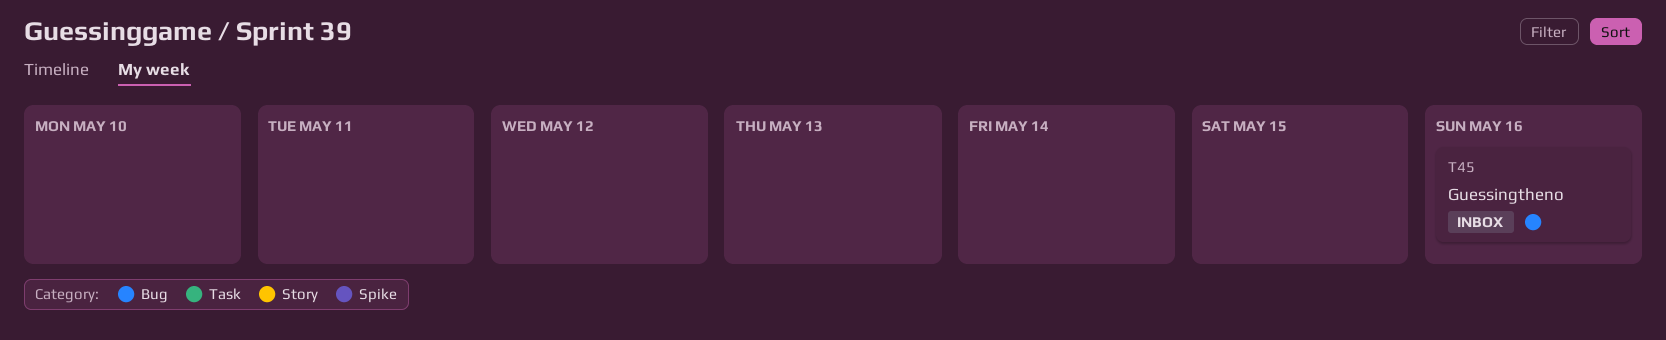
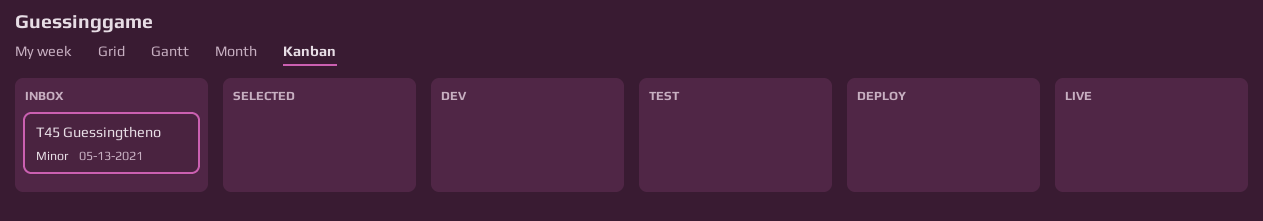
T45, due: May 16 -> May 13

